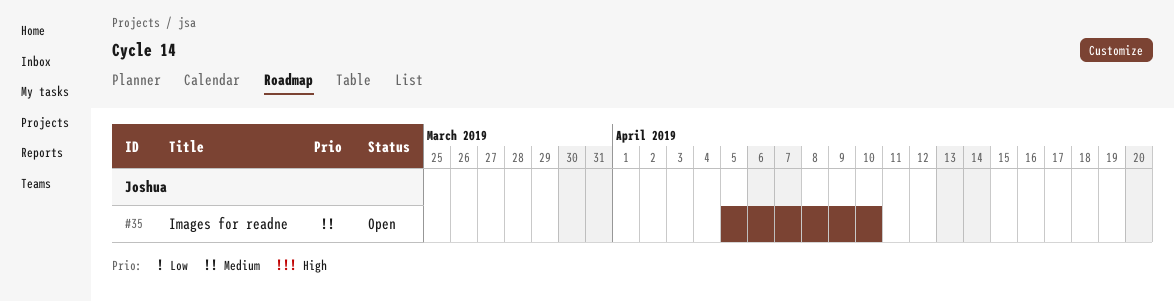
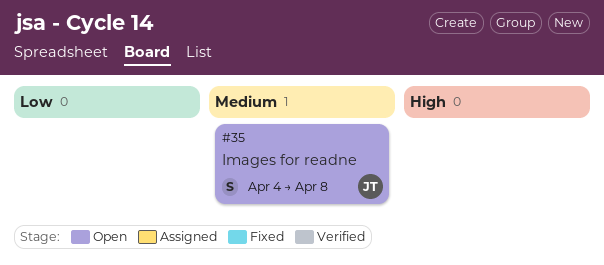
#35, start: Apr 5 -> Apr 4
#35, due: Apr 10 -> Apr 8

